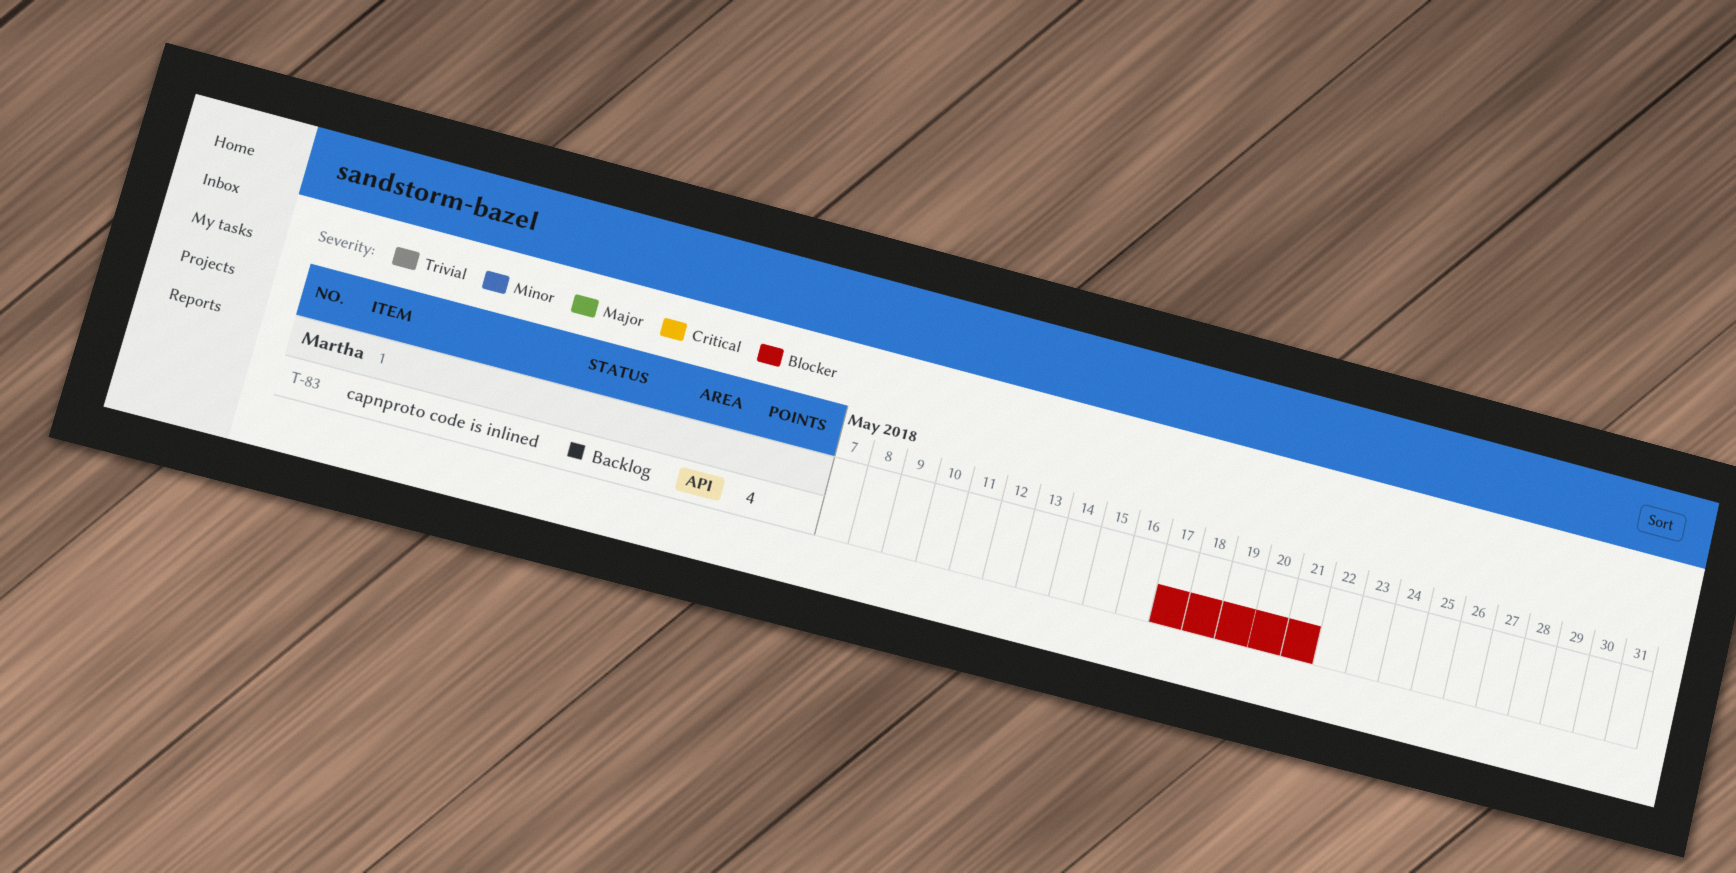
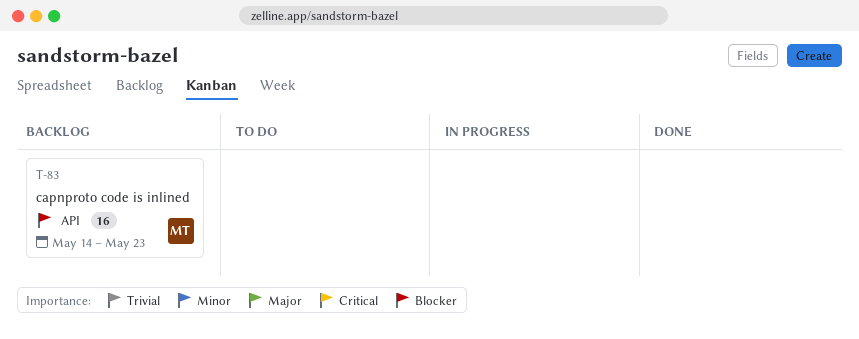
T-83, estimate: 4 -> 16
T-83, start: May 17 -> May 14
T-83, due: May 21 -> May 23

